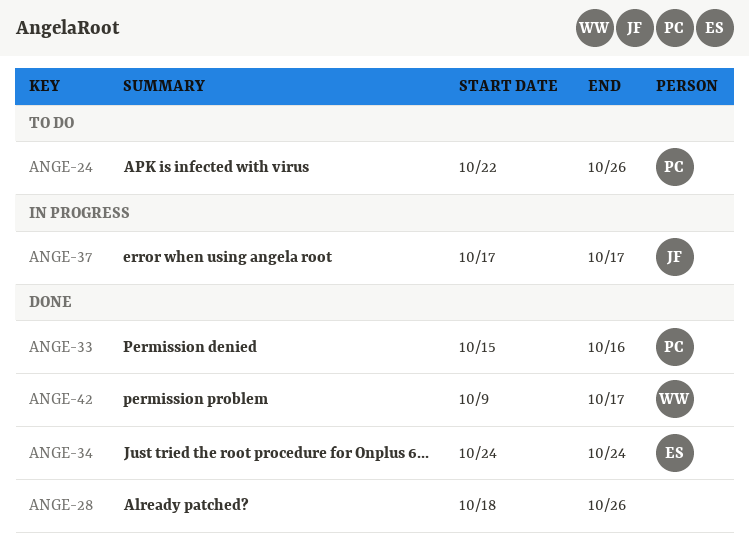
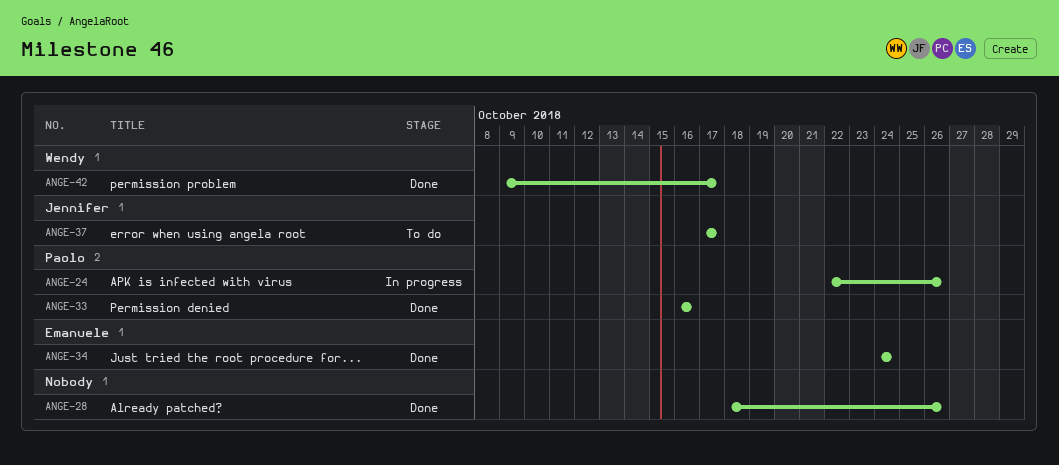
ANGE-24, status: To do -> In progress
ANGE-33, start: Oct 15 -> Oct 16
ANGE-37, status: In progress -> To do

